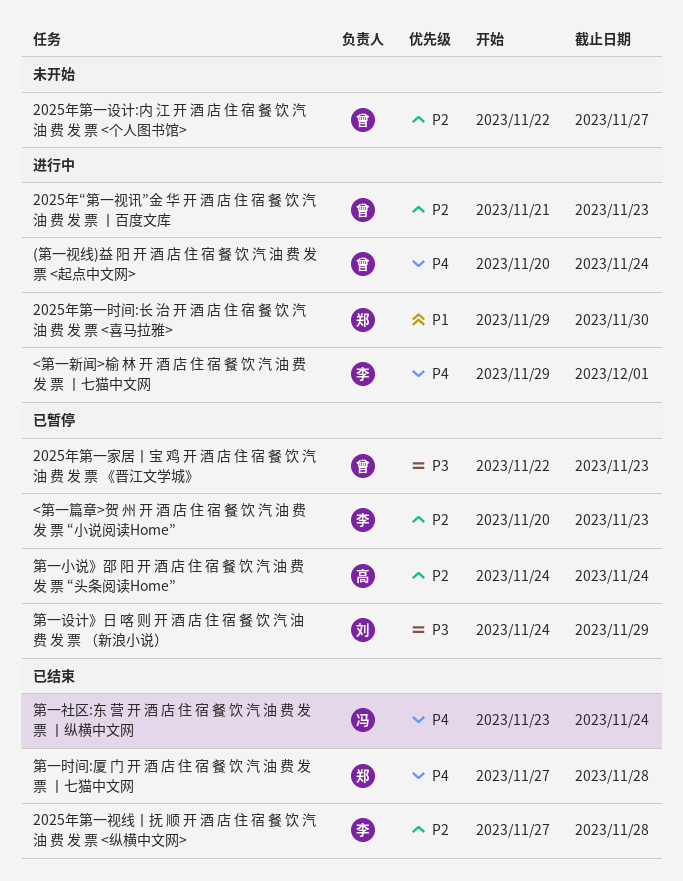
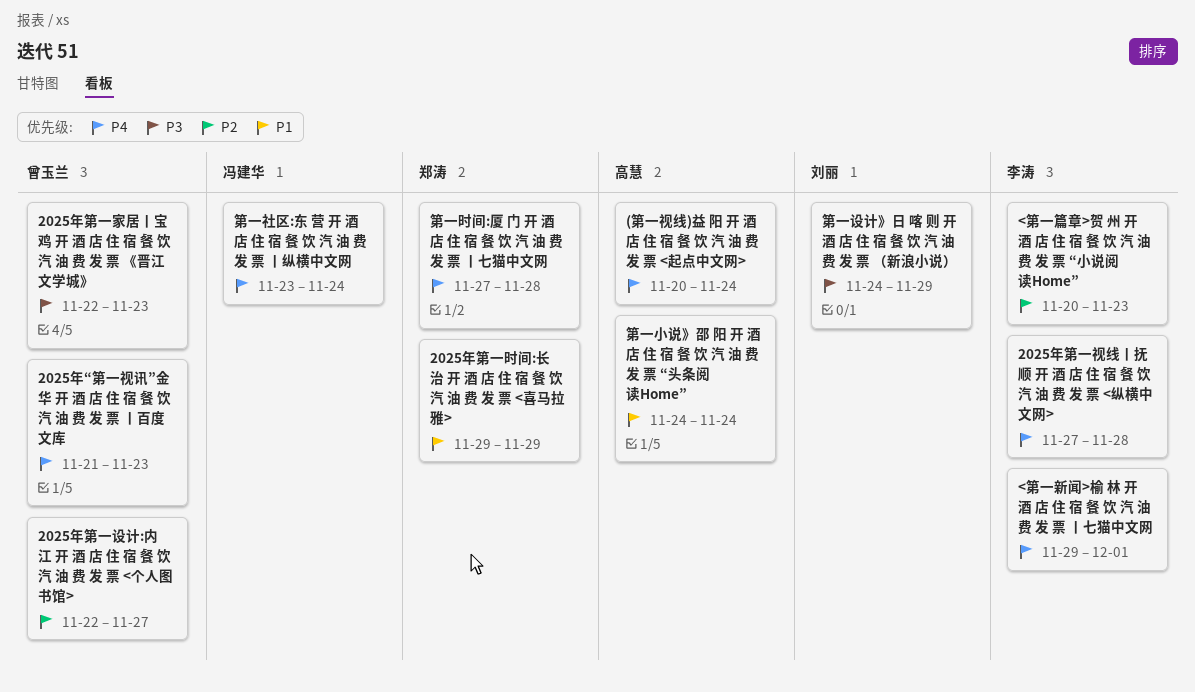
(第一视线)益 阳 开 酒 店 住 宿 餐 饮 汽 油 费 发 票 <起点中文网>, owner: 曾玉兰 -> 高慧
2025年“第一视讯”金 华 开 酒 店 住 宿 餐 饮 汽 油 费 发 票 丨百度文库, priority: P2 -> P4
2025年第一时间:长 治 开 酒 店 住 宿 餐 饮 汽 油 费 发 票 <喜马拉雅>, due: Nov 30 -> Nov 29
2025年第一视线丨抚 顺 开 酒 店 住 宿 餐 饮 汽 油 费 发 票 <纵横中文网>, priority: P2 -> P4
第一小说》邵 阳 开 酒 店 住 宿 餐 饮 汽 油 费 发 票 “头条阅读Home”, priority: P2 -> P1

